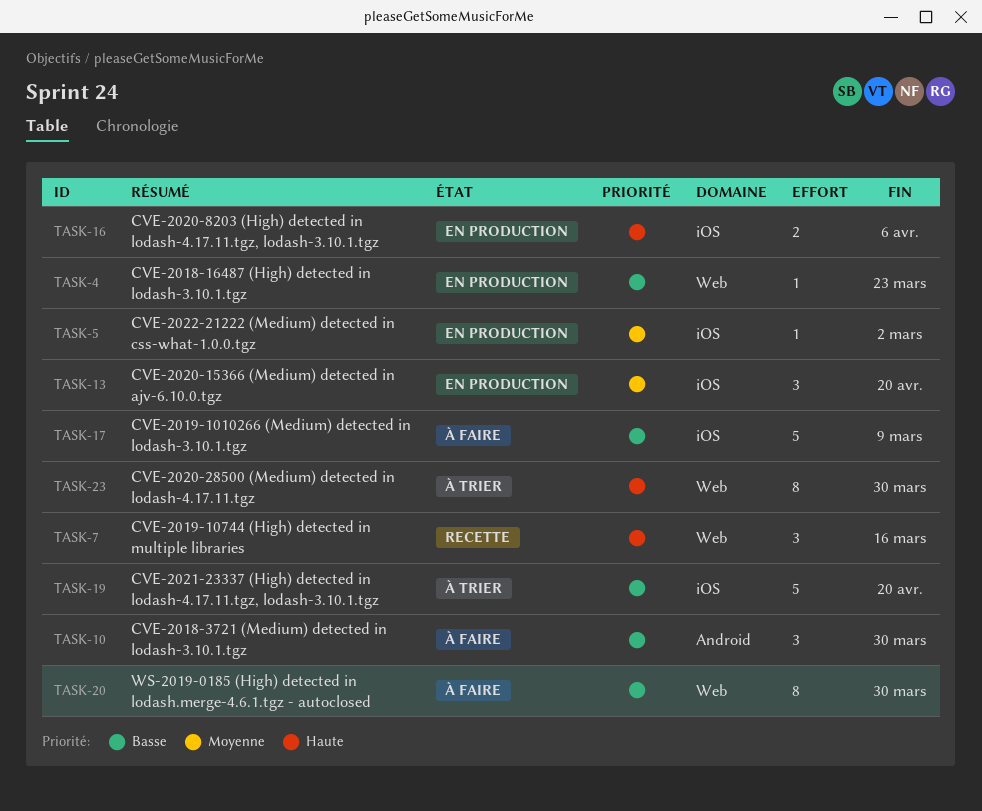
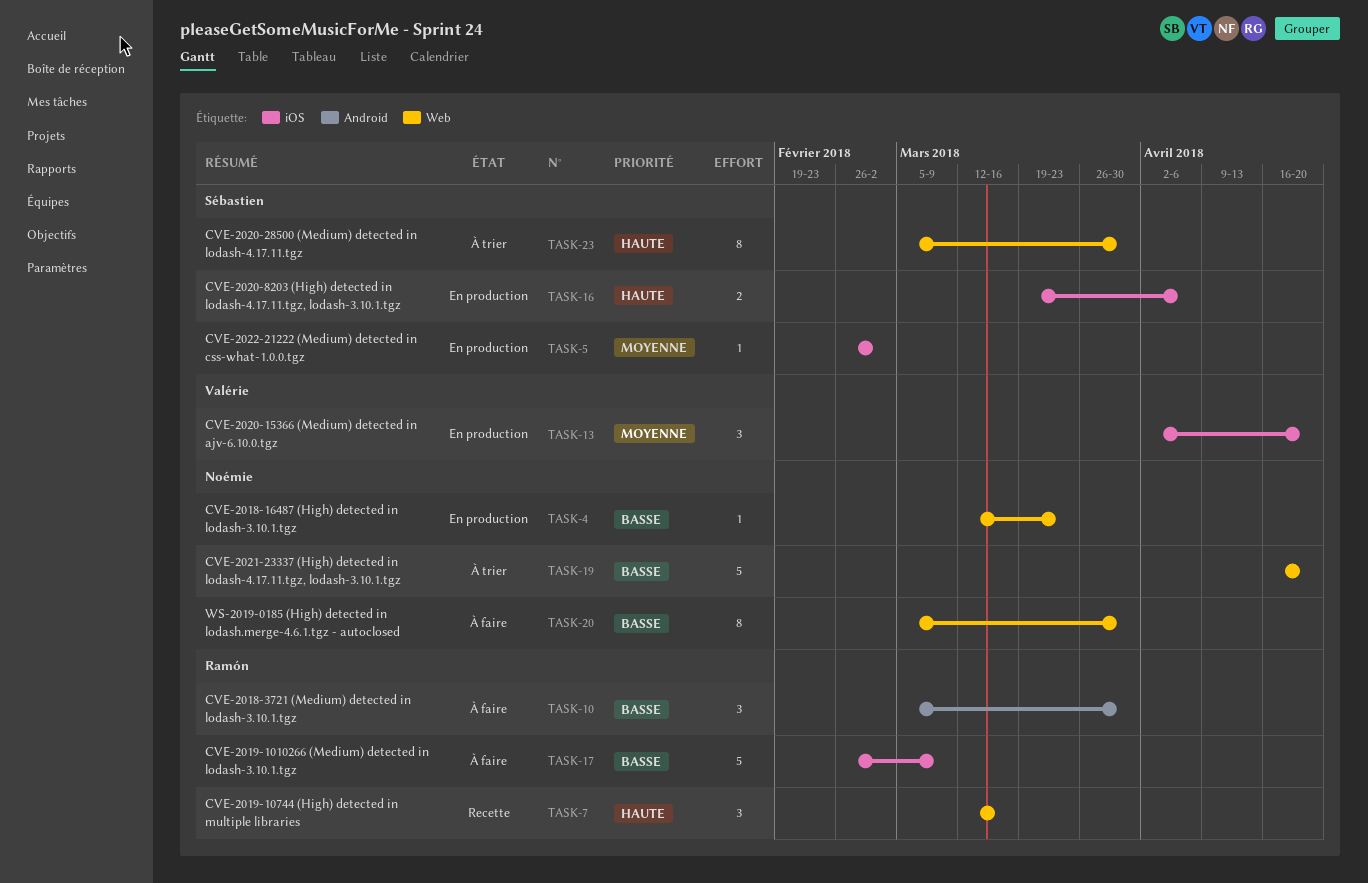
TASK-19, label: iOS -> Web

